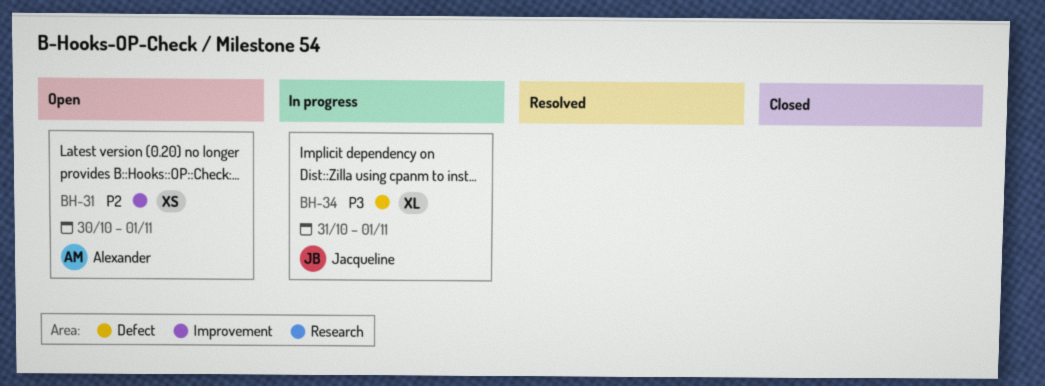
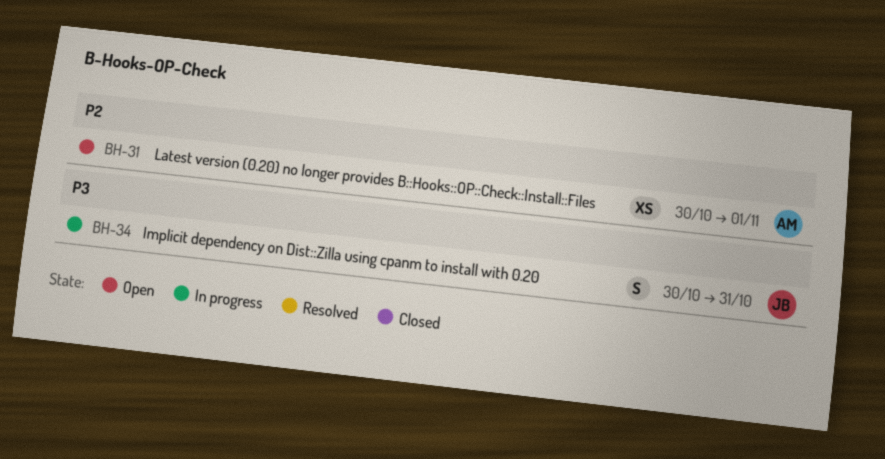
BH-34, estimate: XL -> S
BH-34, start: Oct 31 -> Oct 30
BH-34, due: Nov 1 -> Oct 31

